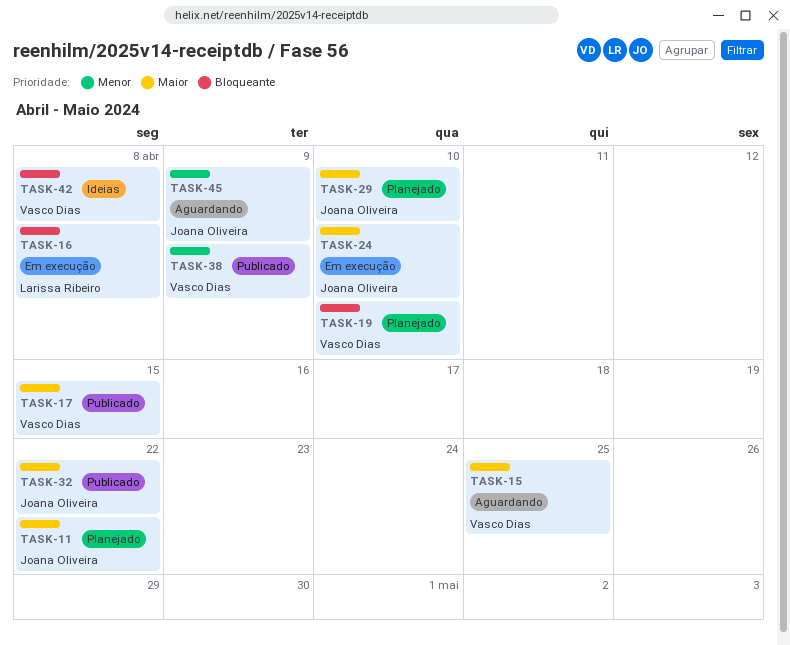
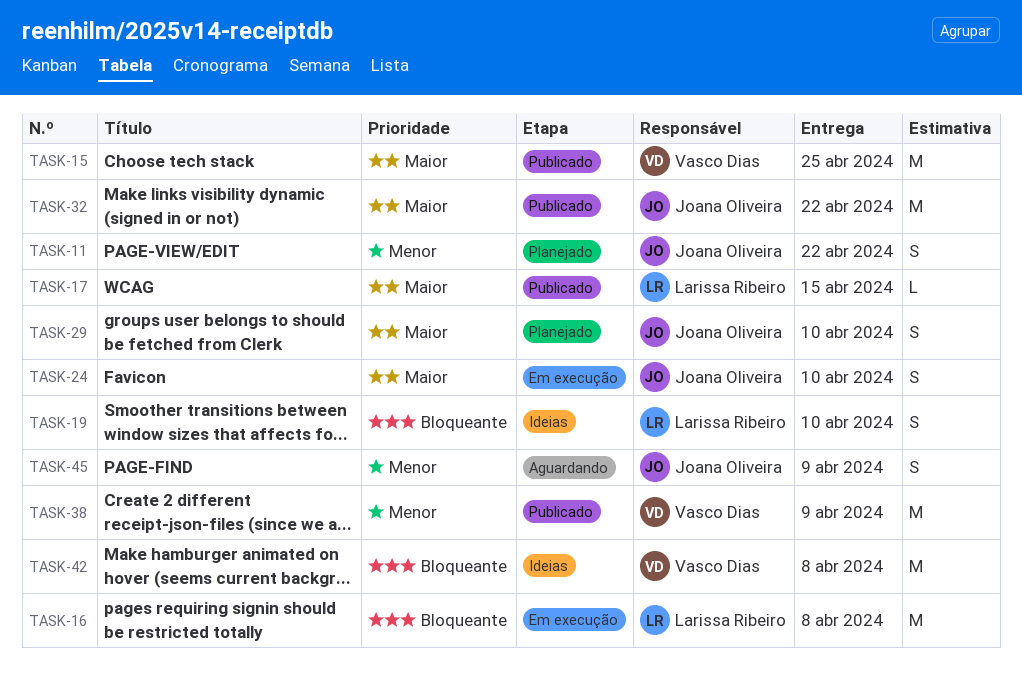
TASK-11, priority: Maior -> Menor
TASK-15, status: Aguardando -> Publicado
TASK-17, owner: Vasco Dias -> Larissa Ribeiro
TASK-19, status: Planejado -> Ideias
TASK-19, owner: Vasco Dias -> Larissa Ribeiro

